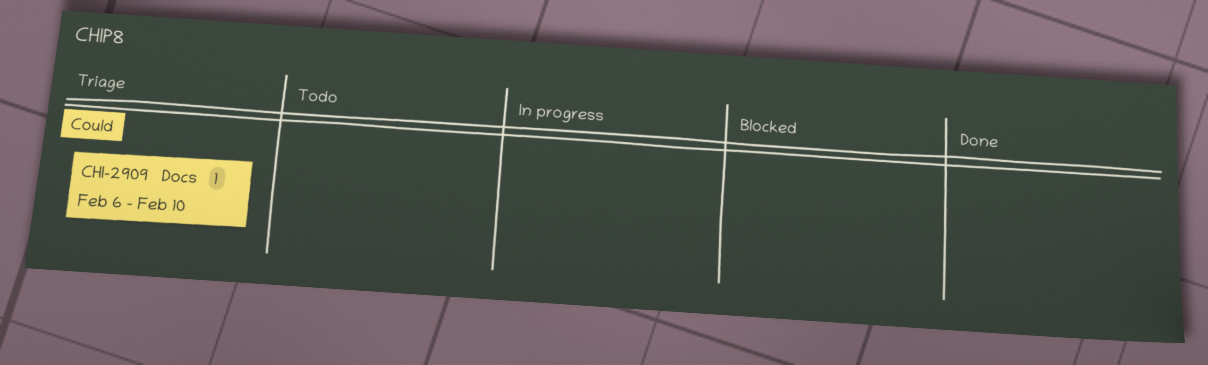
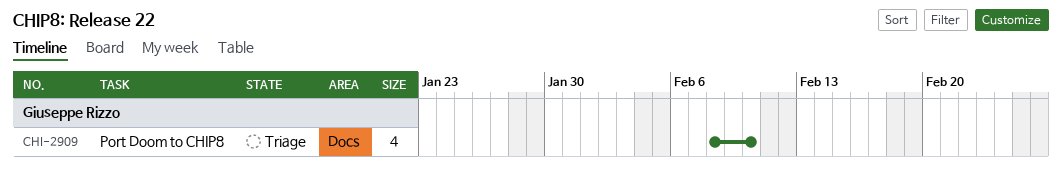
CHI-2909, estimate: 1 -> 4
CHI-2909, start: Feb 6 -> Feb 8

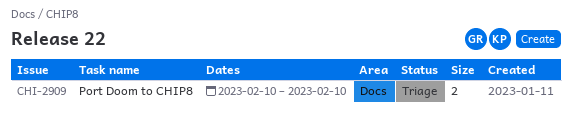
CHI-2909, estimate: 4 -> 2
CHI-2909, start: Feb 8 -> Feb 10

